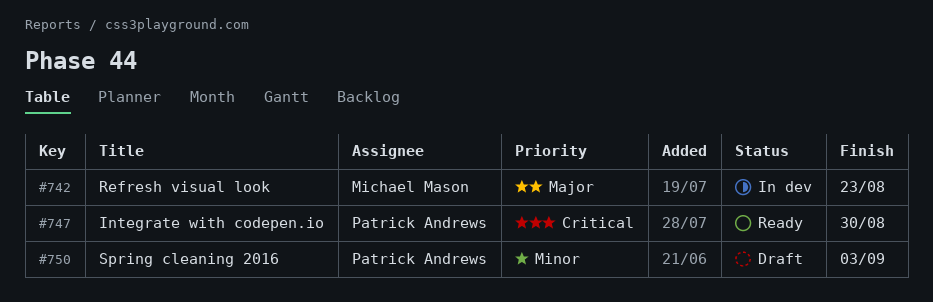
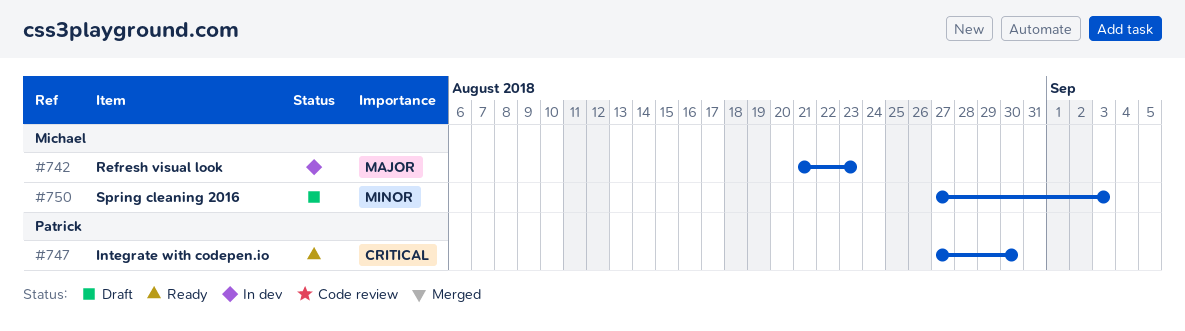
#750, owner: Patrick Andrews -> Michael Mason

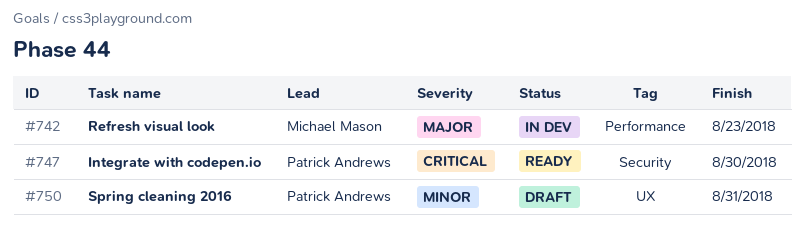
#750, owner: Michael Mason -> Patrick Andrews
#750, due: Sep 3 -> Aug 31

